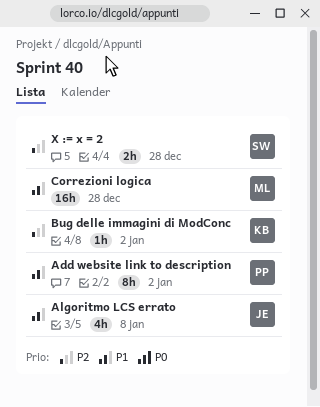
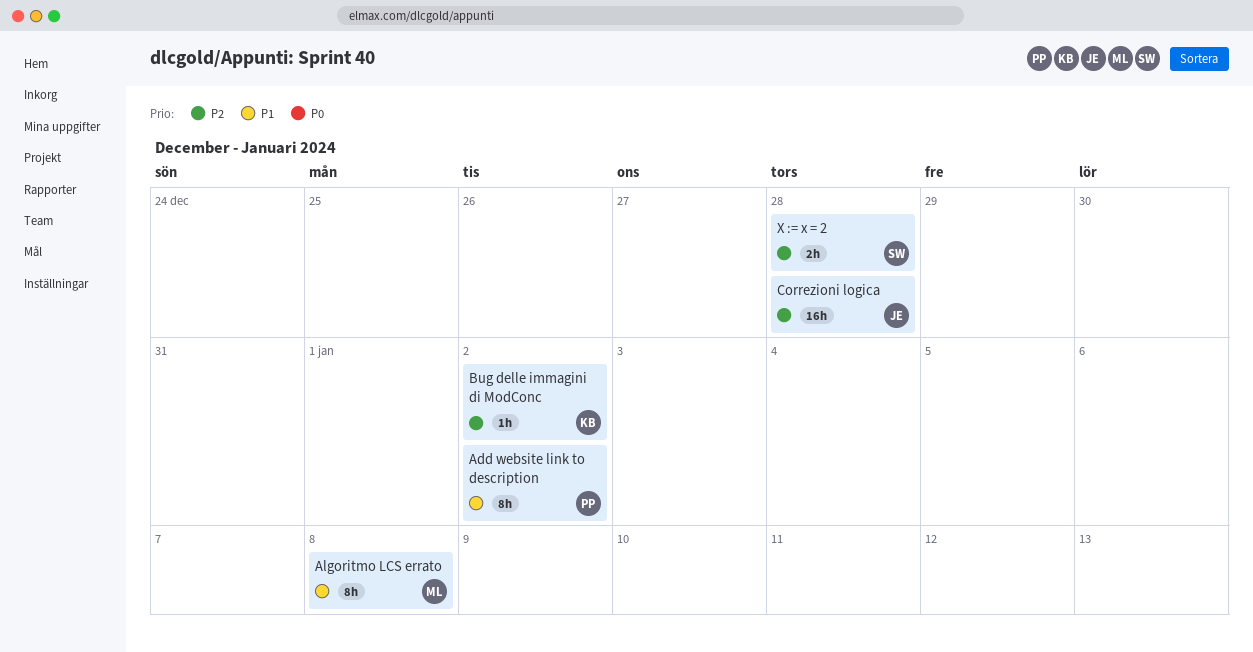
Algoritmo LCS errato, owner: JE -> ML
Algoritmo LCS errato, estimate: 4h -> 8h
Correzioni logica, owner: ML -> JE
Correzioni logica, priority: P1 -> P2

